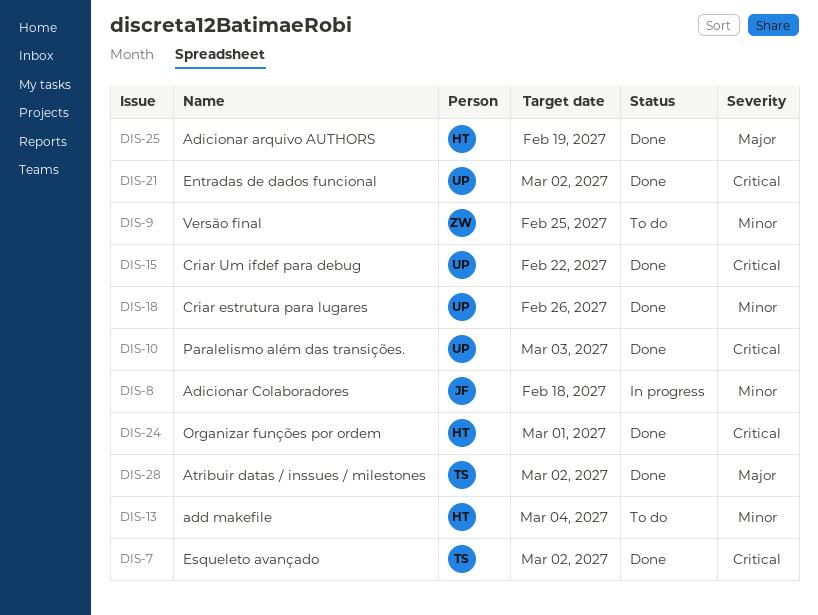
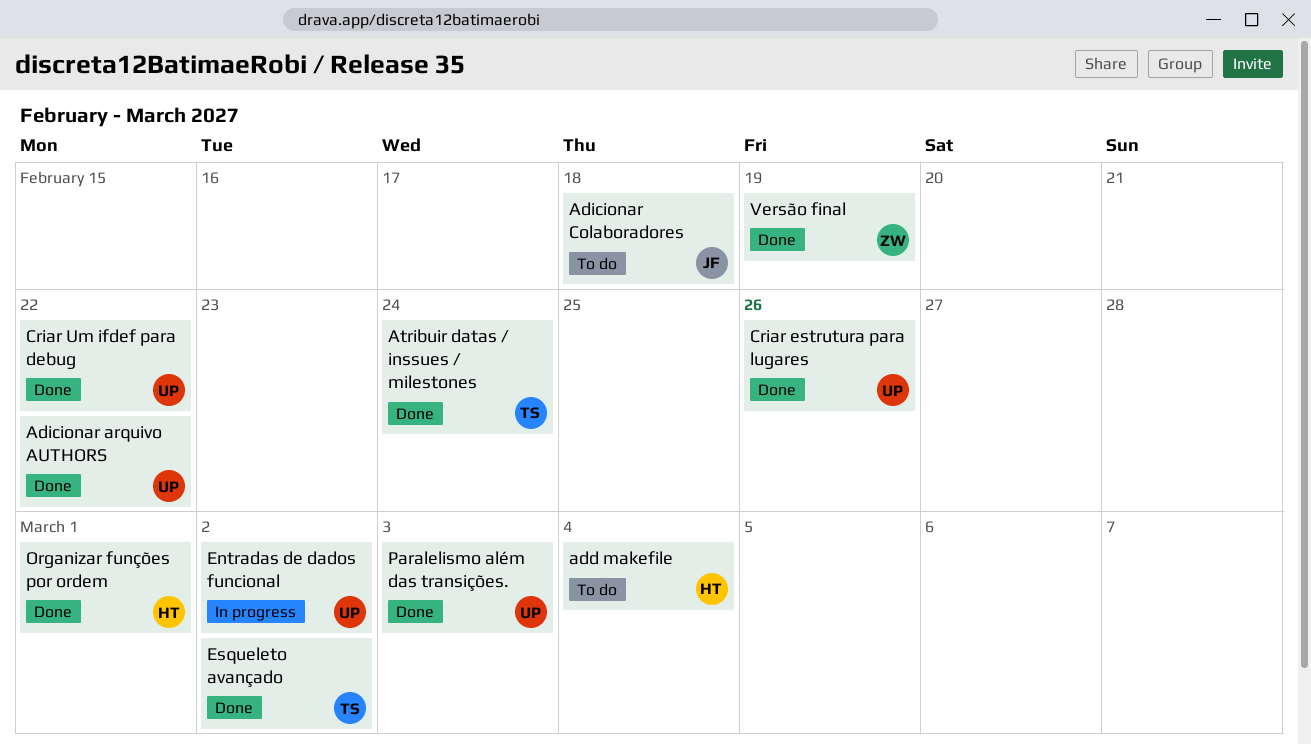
Adicionar arquivo AUTHORS, owner: HT -> UP
Adicionar arquivo AUTHORS, due: Feb 19 -> Feb 22
Adicionar Colaboradores, status: In progress -> To do
Atribuir datas / inssues / milestones, due: Mar 2 -> Feb 24
Entradas de dados funcional, status: Done -> In progress
Versão final, status: To do -> Done
Versão final, due: Feb 25 -> Feb 19

